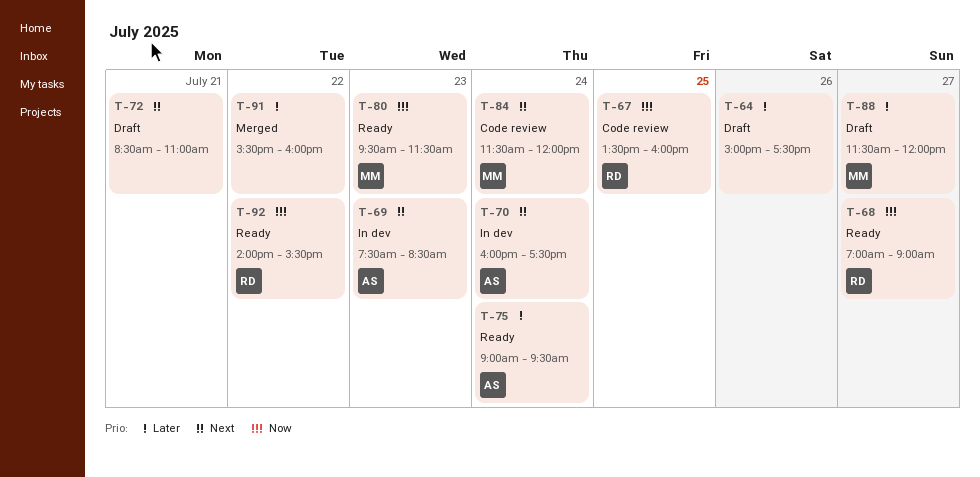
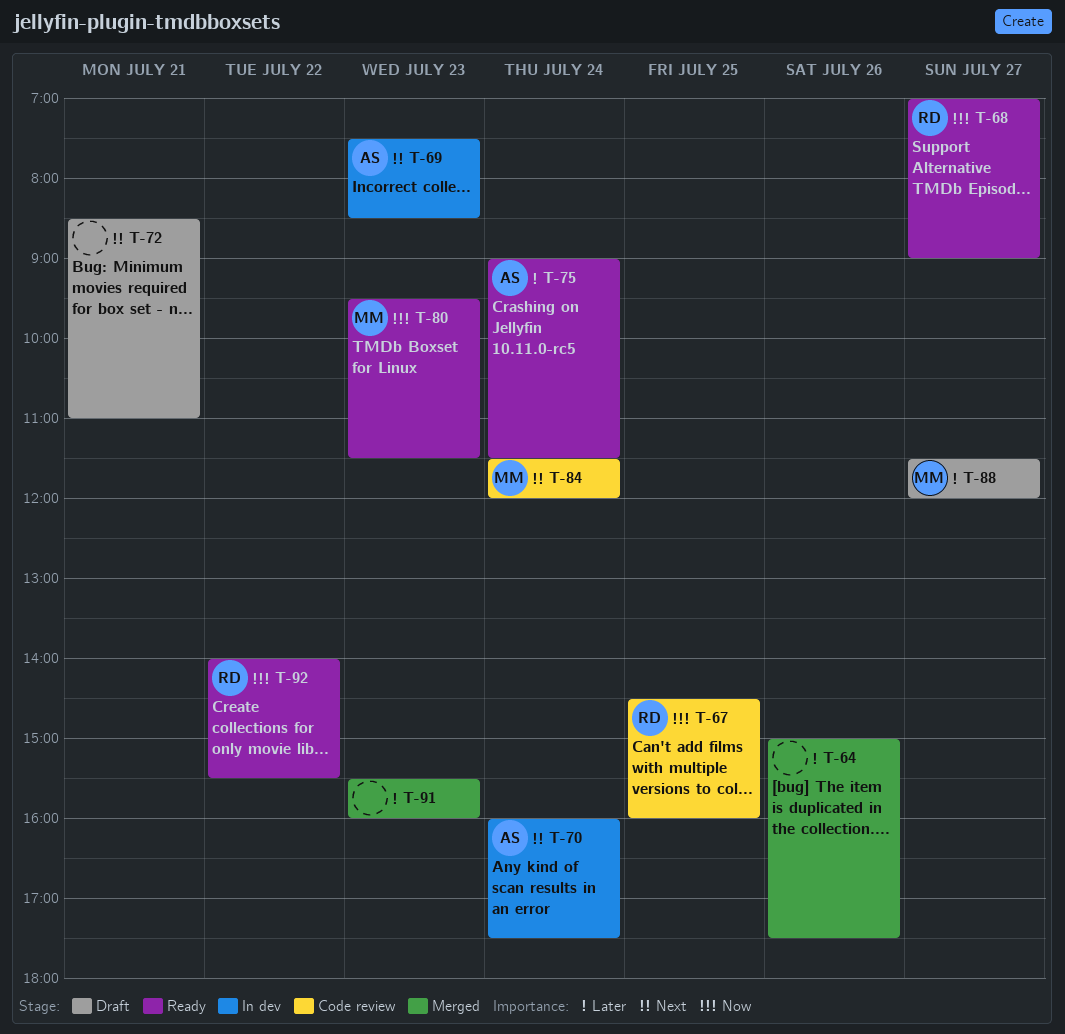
T-64, status: Draft -> Merged
T-67, begins: 13:30 -> 14:30
T-75, ends: 09:30 -> 11:30
T-91, day: Jul 22 -> Jul 23

